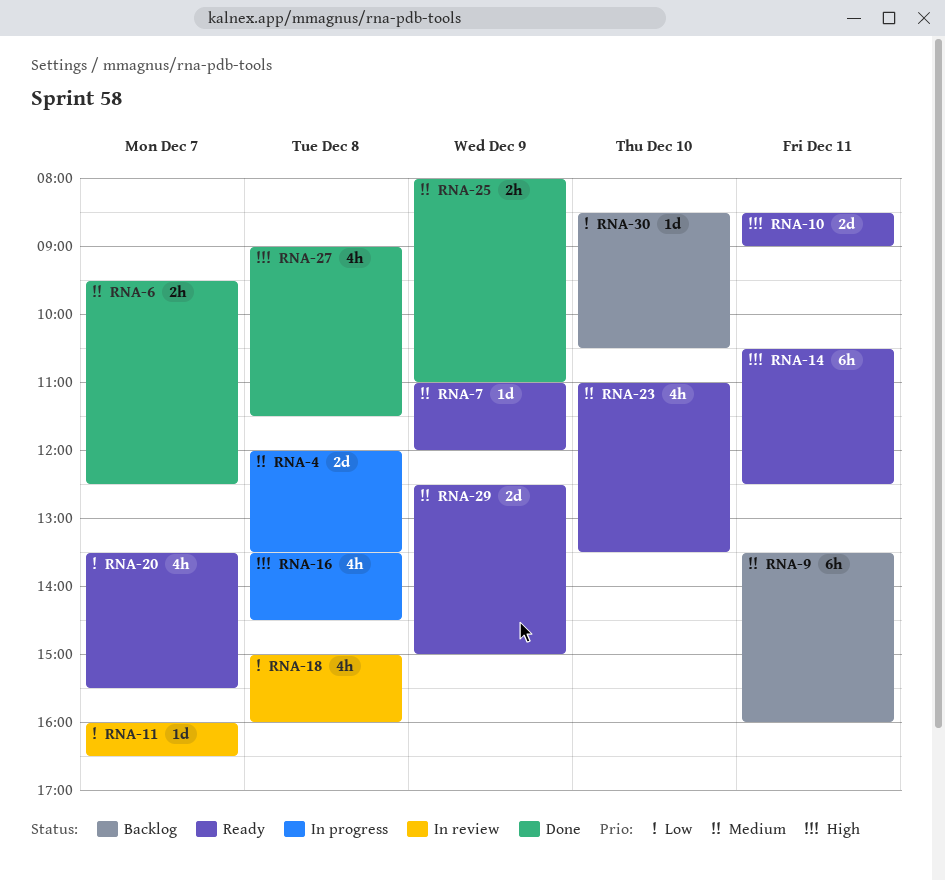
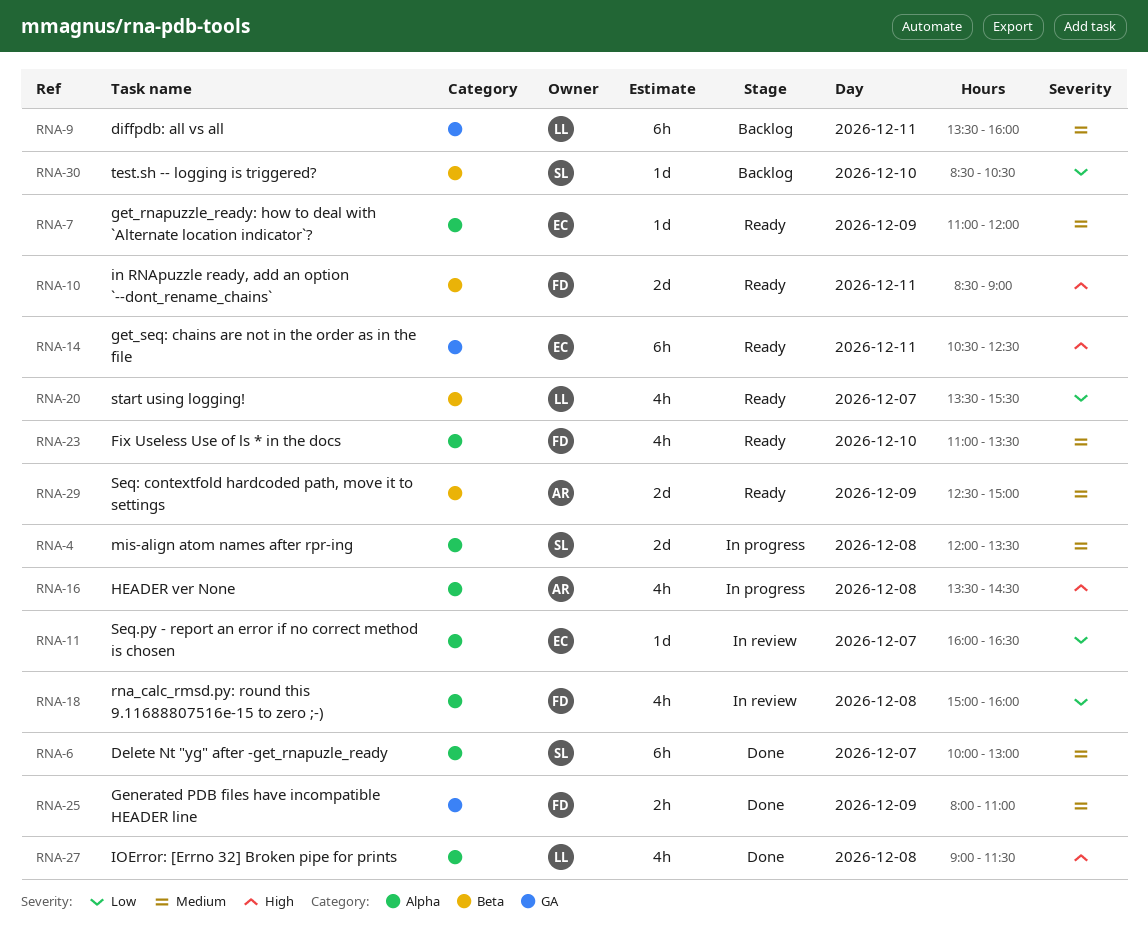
RNA-6, estimate: 2h -> 6h
RNA-6, begins: 09:30 -> 10:00
RNA-6, ends: 12:30 -> 13:00

